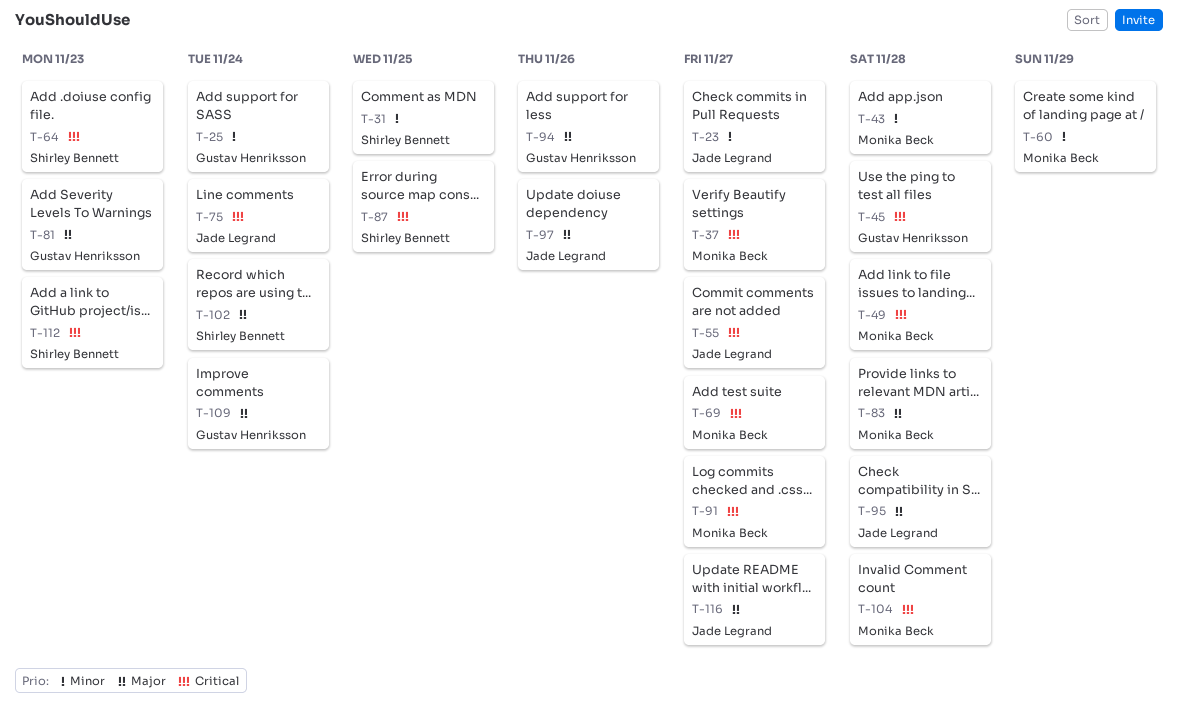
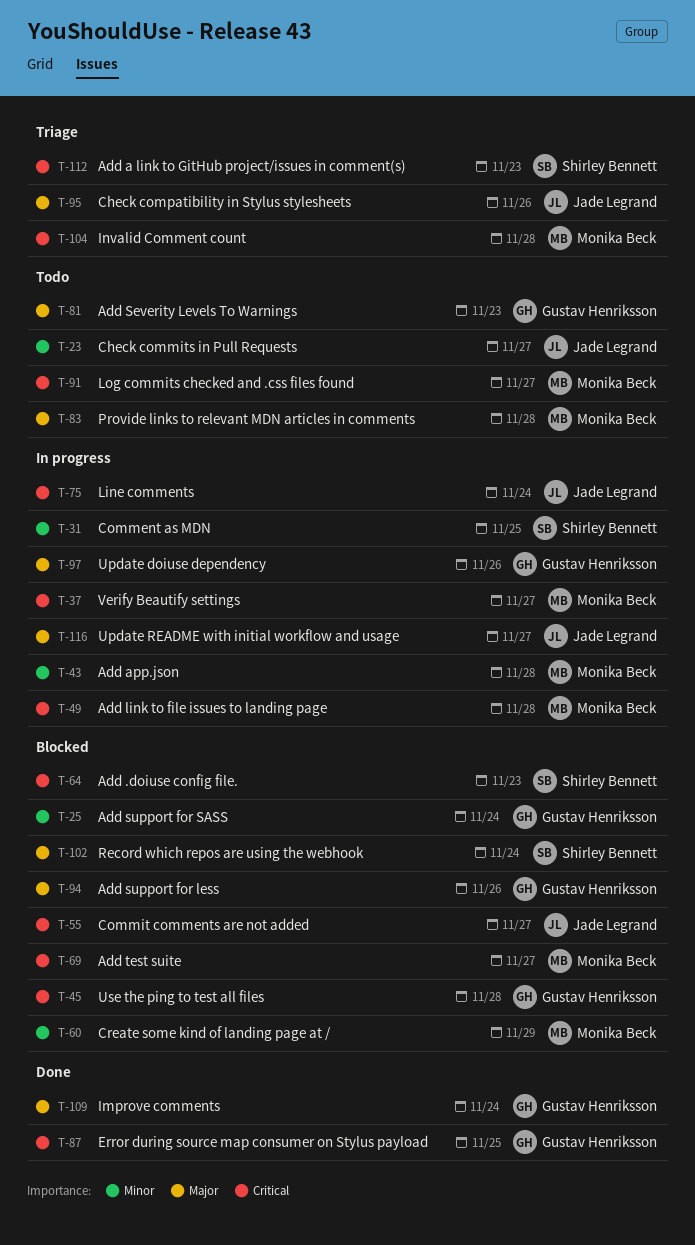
T-87, owner: Shirley Bennett -> Gustav Henriksson
T-95, due: Nov 28 -> Nov 26
T-97, owner: Jade Legrand -> Gustav Henriksson

